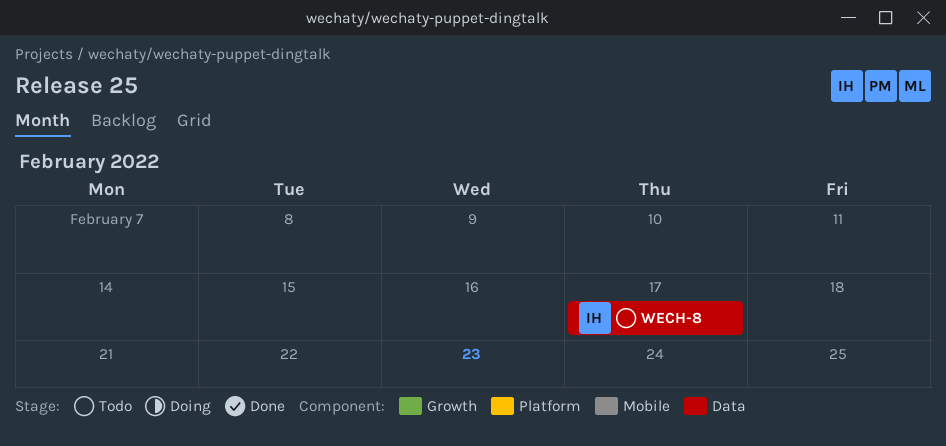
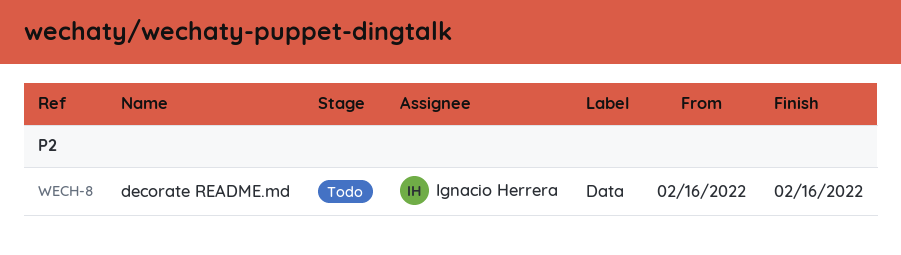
WECH-8, start: Feb 17 -> Feb 16
WECH-8, due: Feb 17 -> Feb 16

